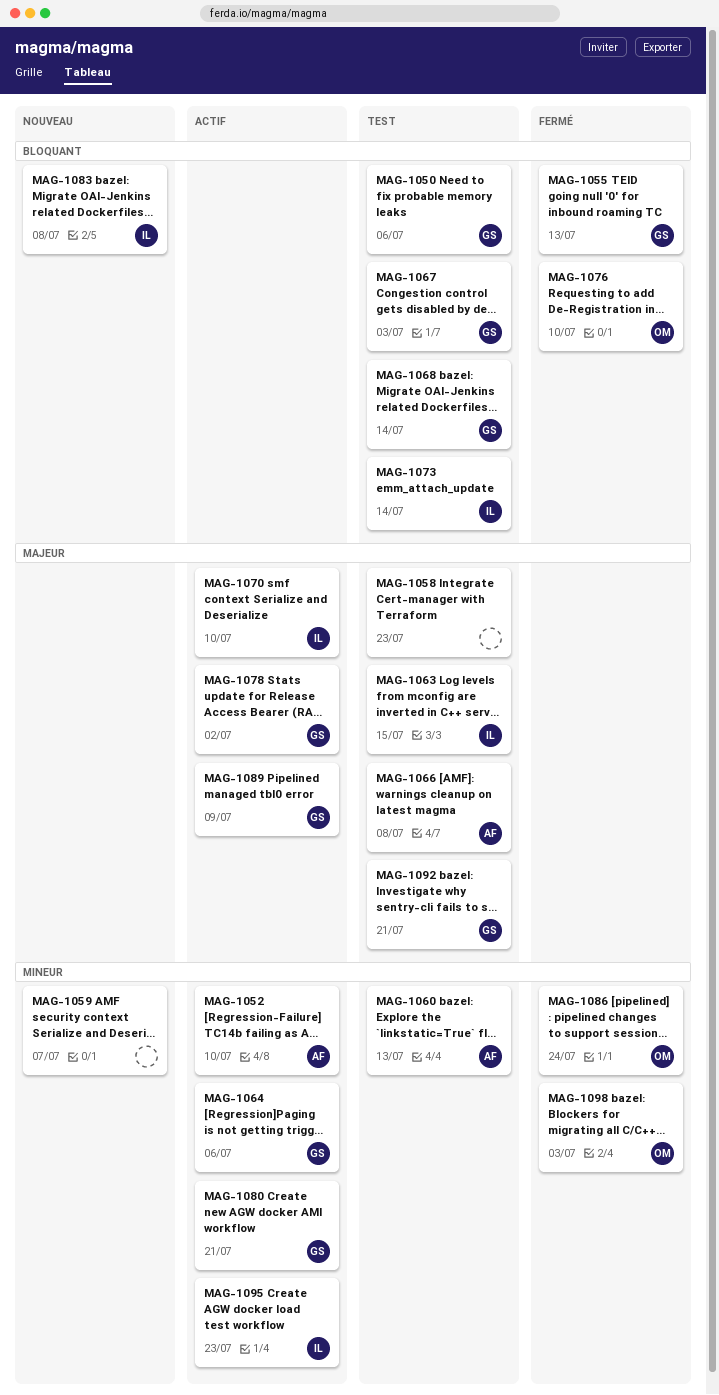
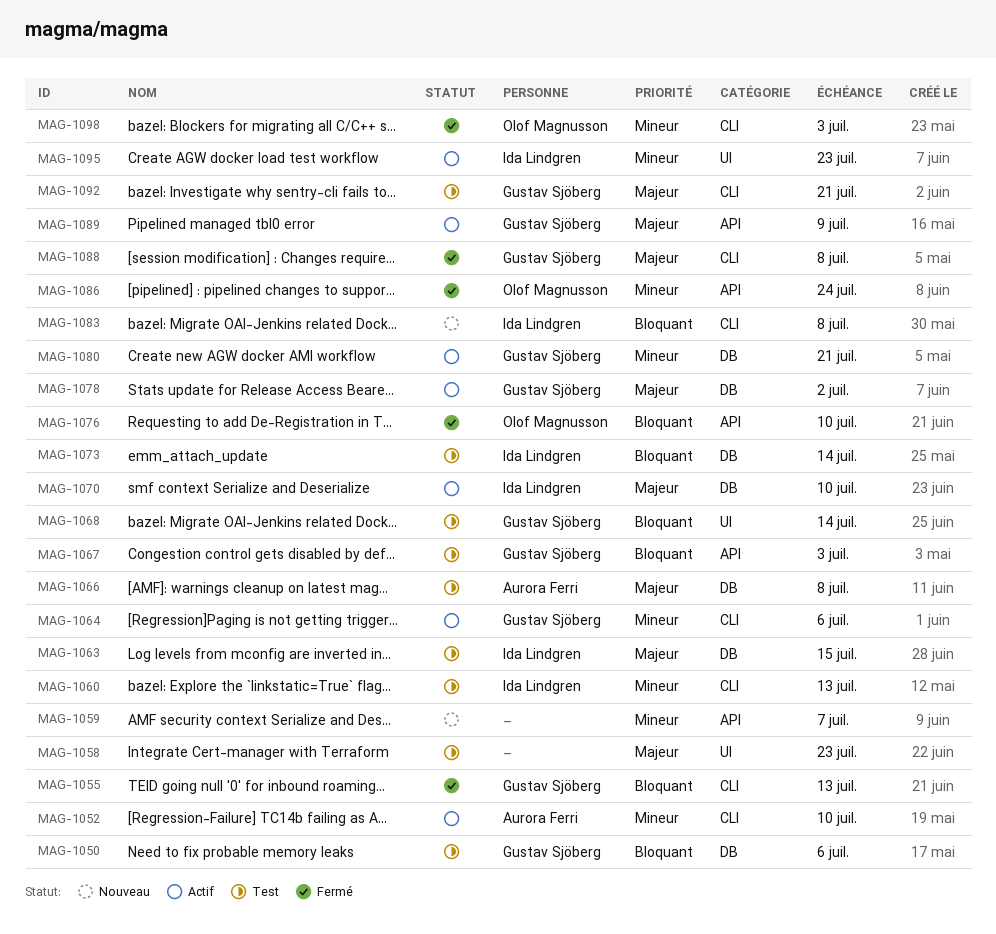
MAG-1060, owner: Aurora Ferri -> Ida Lindgren
MAG-1088: none -> present

